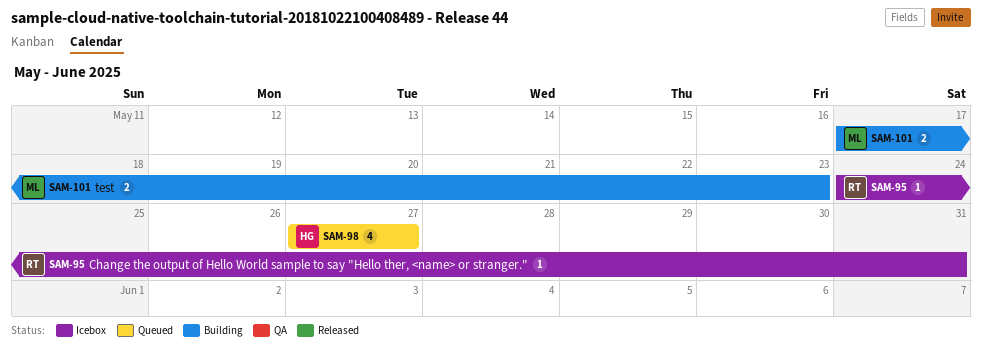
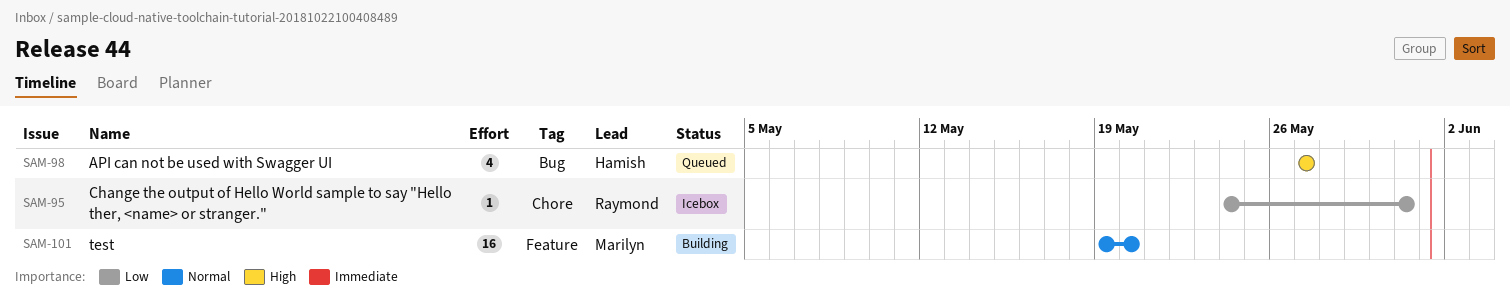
SAM-101, estimate: 2 -> 16
SAM-101, start: May 17 -> May 19
SAM-101, due: May 23 -> May 20

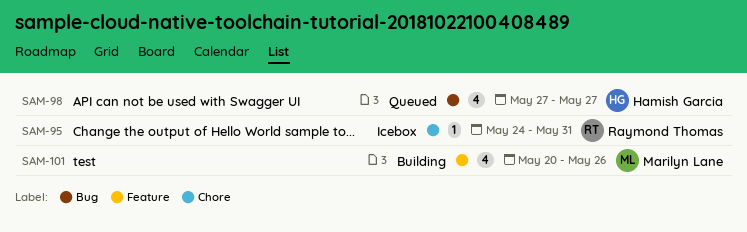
SAM-101, estimate: 16 -> 4
SAM-101, start: May 19 -> May 20
SAM-101, due: May 20 -> May 26

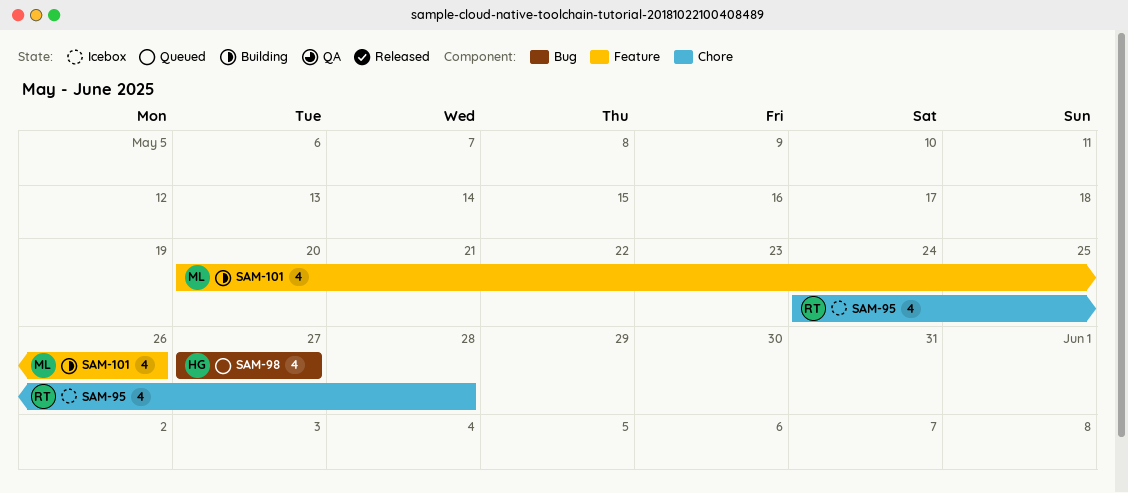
SAM-95, estimate: 1 -> 4
SAM-95, due: May 31 -> May 28

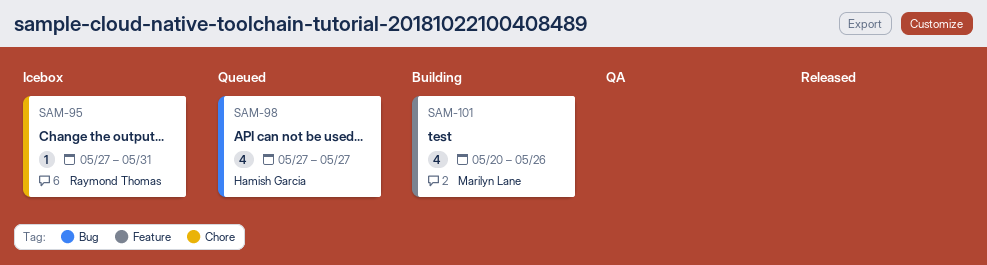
SAM-95, estimate: 4 -> 1
SAM-95, start: May 24 -> May 27
SAM-95, due: May 28 -> May 31

